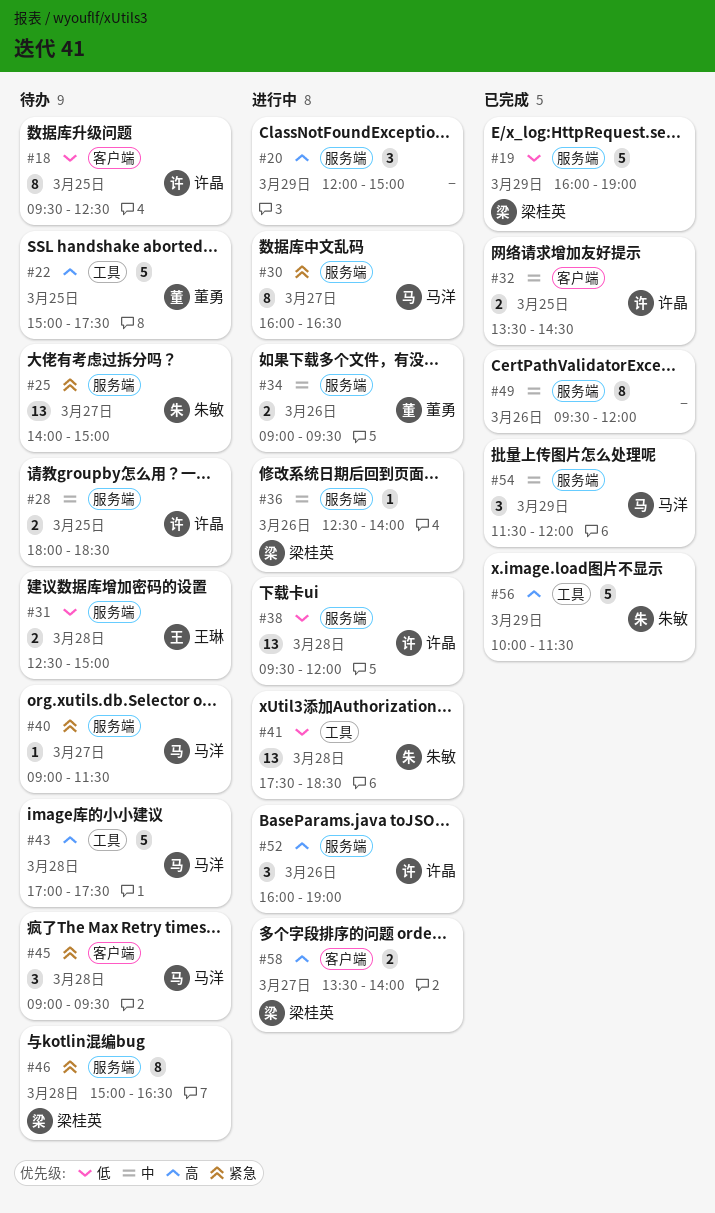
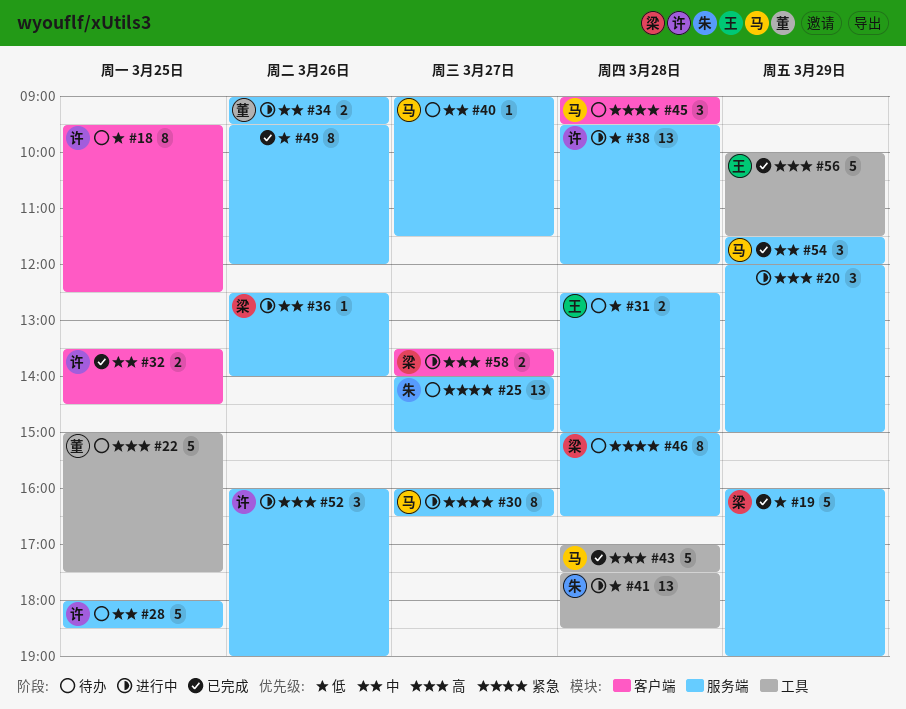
#28, estimate: 2 -> 5
#40, priority: 紧急 -> 中
#43, status: 待办 -> 已完成
#49, priority: 中 -> 低
#56, owner: 朱敏 -> 王琳

